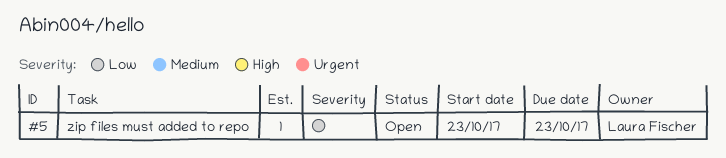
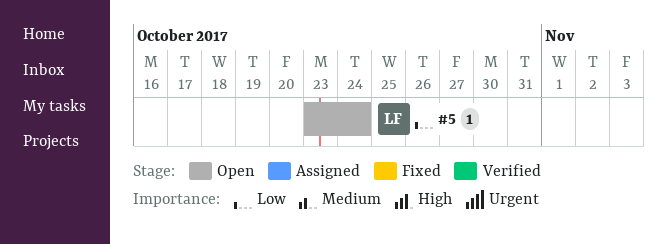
#5, due: Oct 23 -> Oct 24

